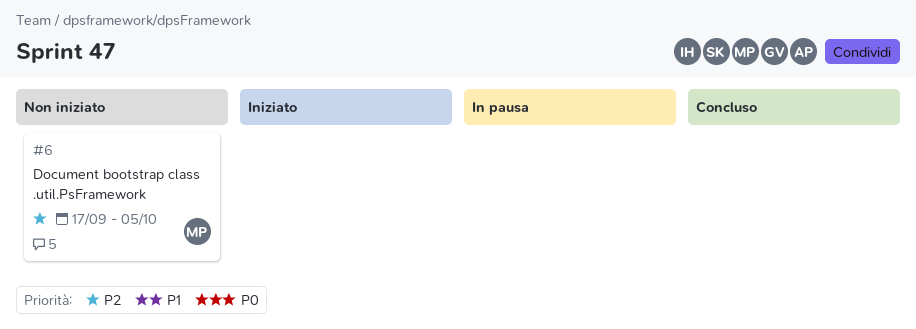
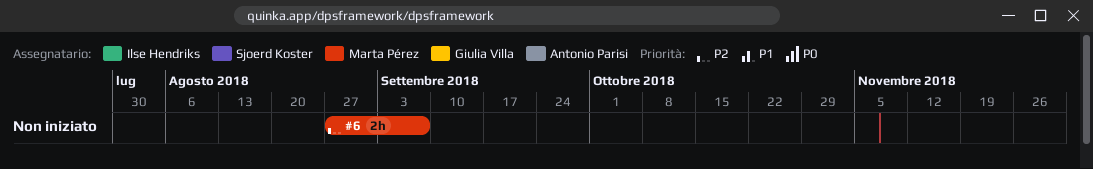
#6, start: Sep 17 -> Aug 27
#6, due: Oct 5 -> Sep 7

